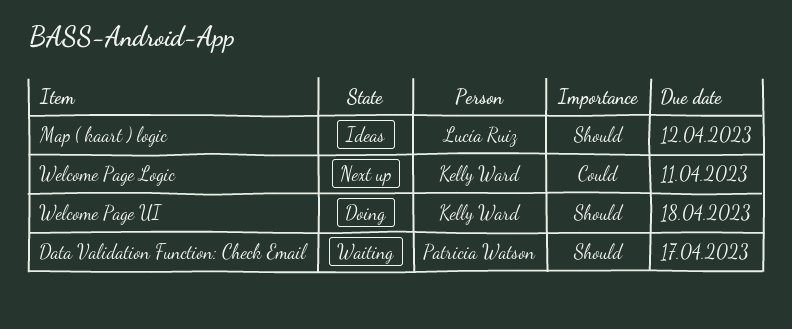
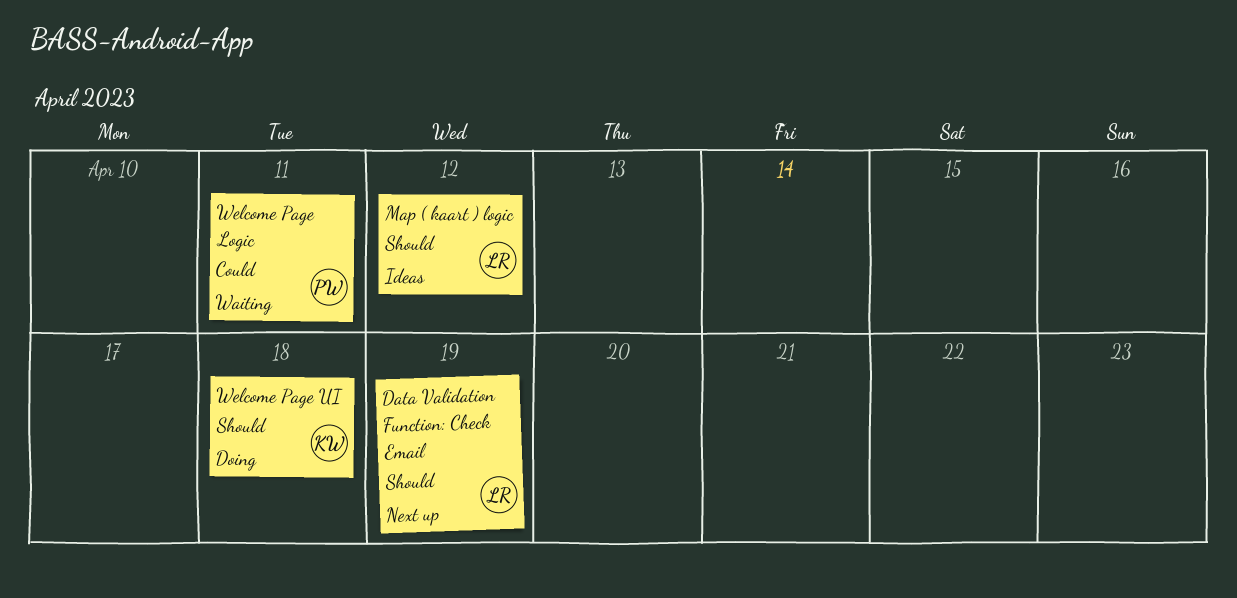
Data Validation Function: Check Email, status: Waiting -> Next up
Data Validation Function: Check Email, owner: Patricia Watson -> Lucía Ruiz
Data Validation Function: Check Email, due: Apr 17 -> Apr 19
Welcome Page Logic, status: Next up -> Waiting
Welcome Page Logic, owner: Kelly Ward -> Patricia Watson

